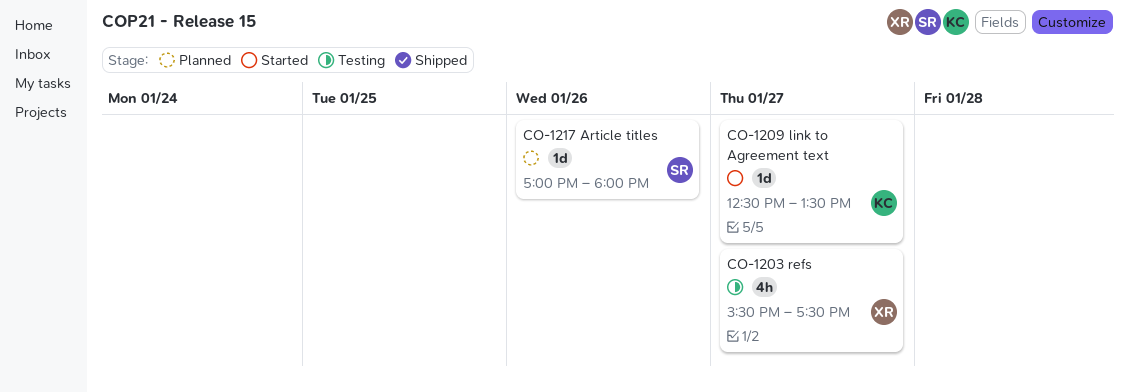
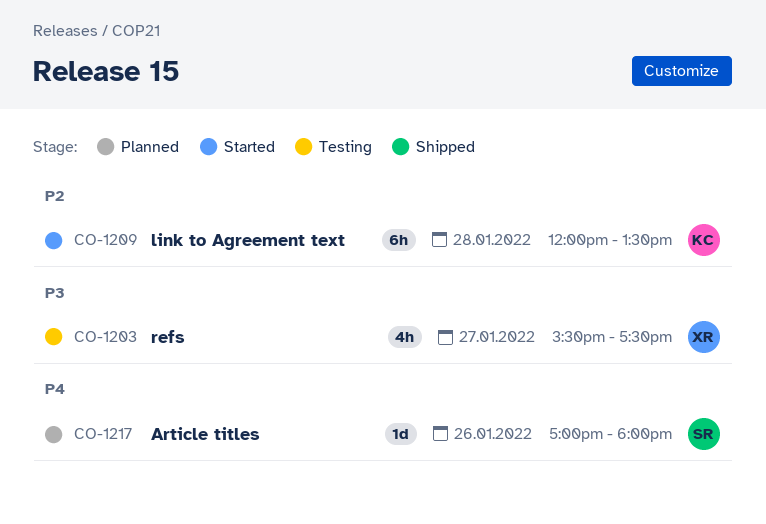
CO-1209, estimate: 1d -> 6h
CO-1209, day: Jan 27 -> Jan 28
CO-1209, begins: 12:30 -> 12:00

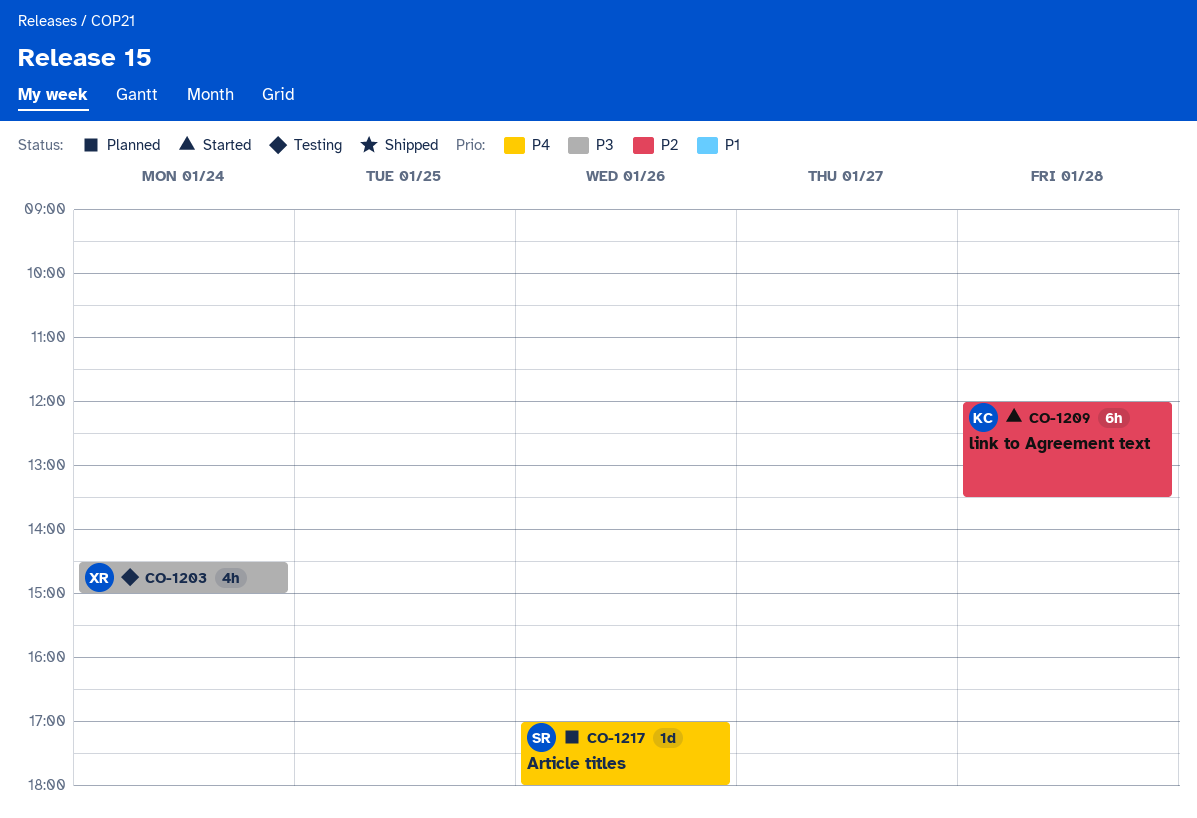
CO-1203, day: Jan 27 -> Jan 24
CO-1203, begins: 15:30 -> 14:30
CO-1203, ends: 17:30 -> 15:00

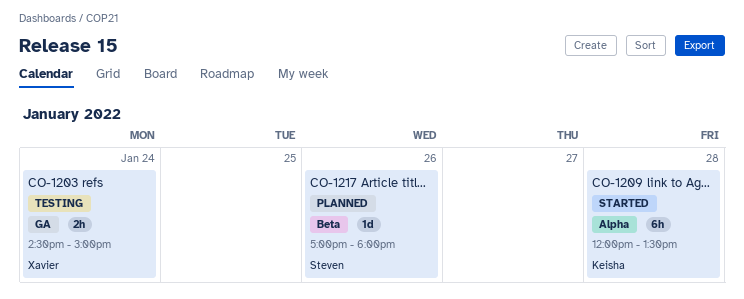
CO-1203, estimate: 4h -> 2h

